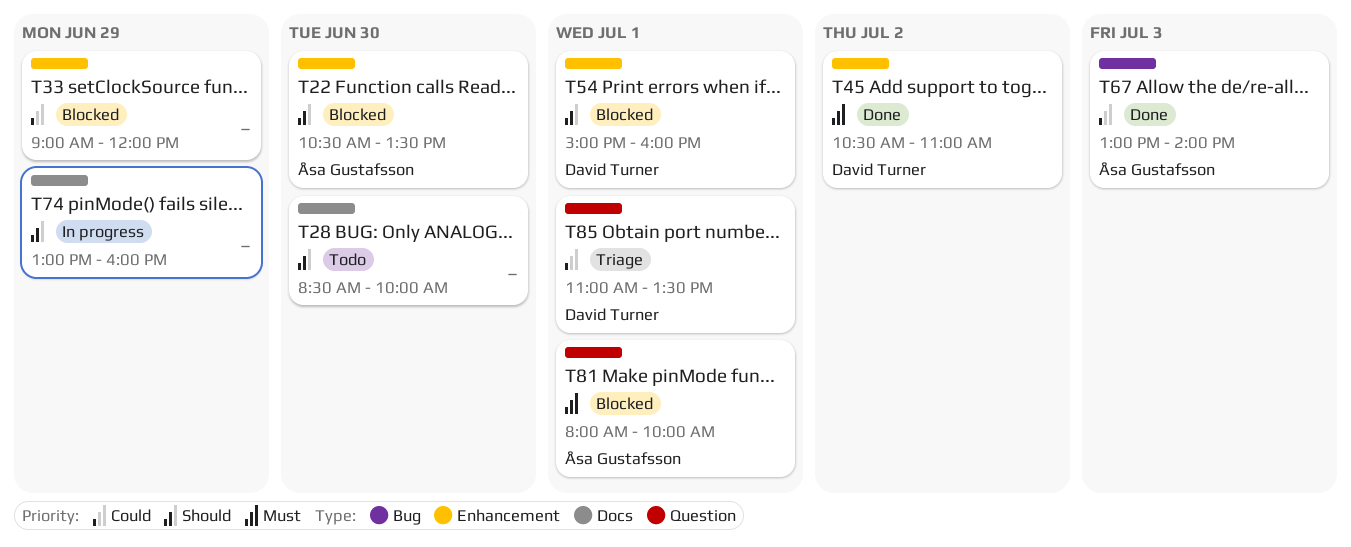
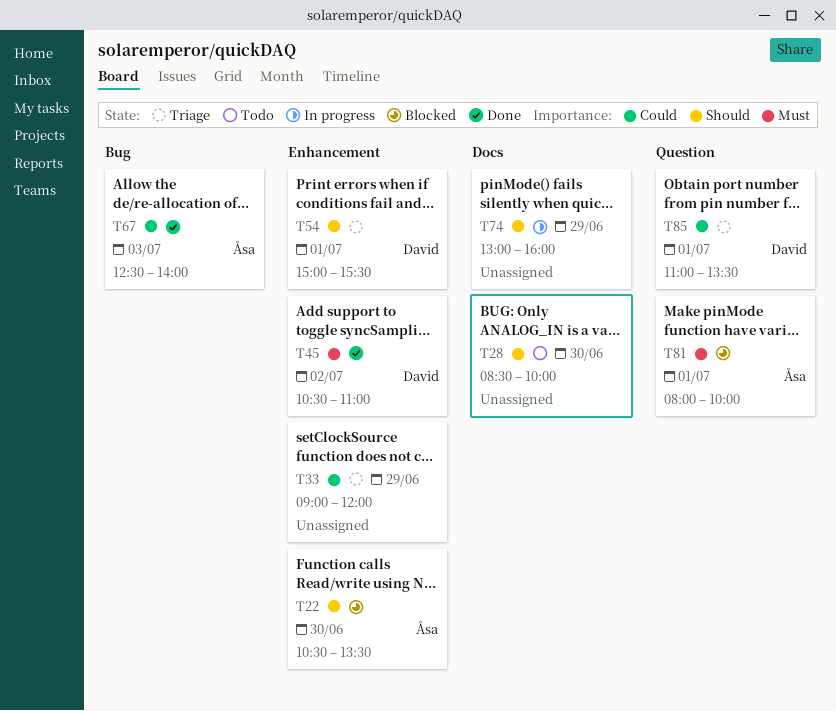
T33, status: Blocked -> Triage
T54, status: Blocked -> Triage
T54, ends: 16:00 -> 15:30
T67, begins: 13:00 -> 12:30

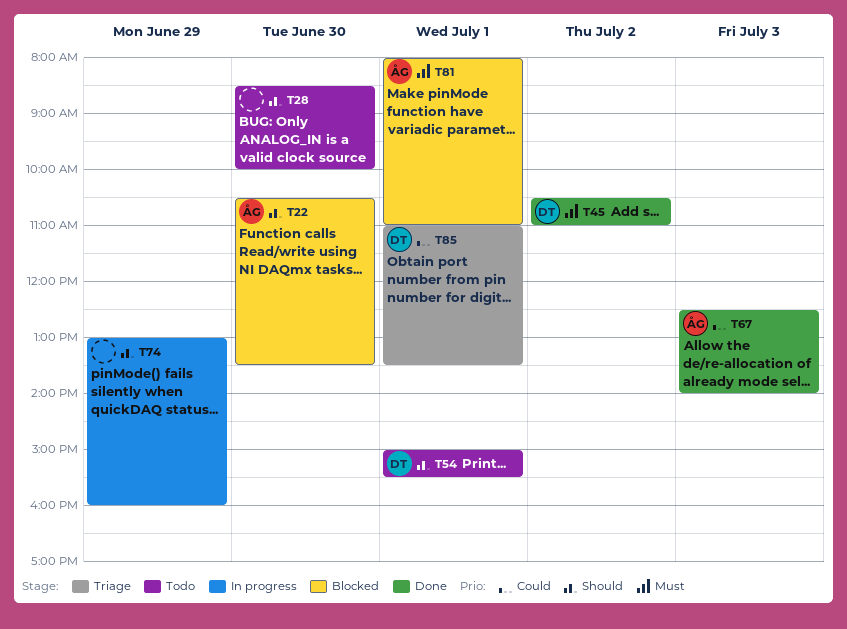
T33: present -> none
T54, status: Triage -> Todo
T81, ends: 10:00 -> 11:00

